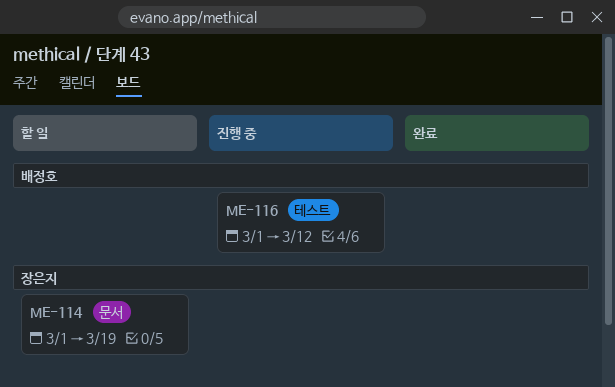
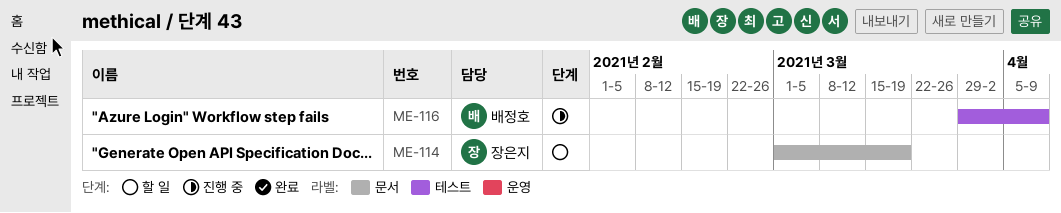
ME-116, start: Mar 1 -> Mar 29
ME-116, due: Mar 12 -> Apr 9

